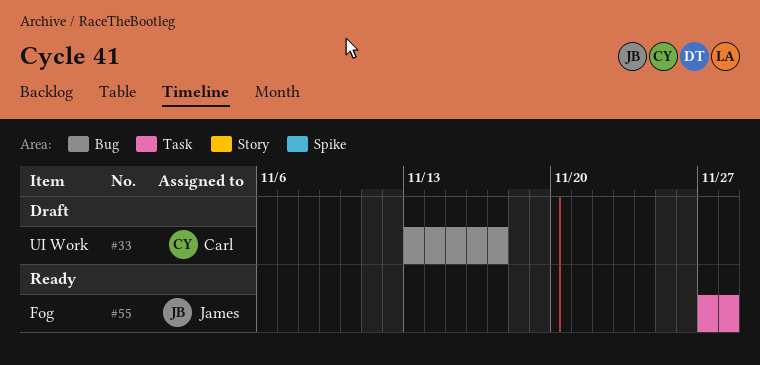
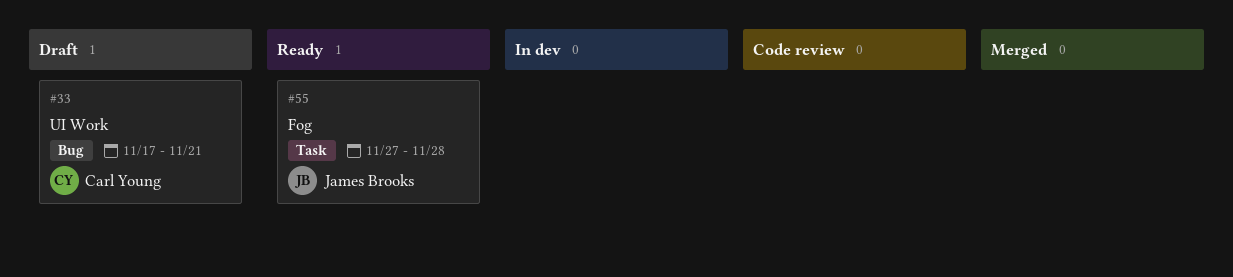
#33, start: Nov 13 -> Nov 17
#33, due: Nov 17 -> Nov 21

